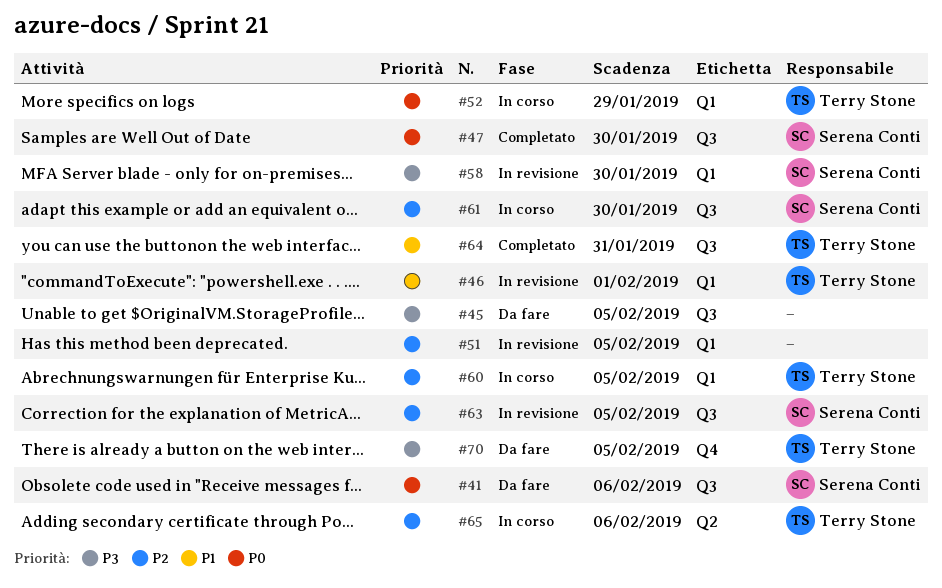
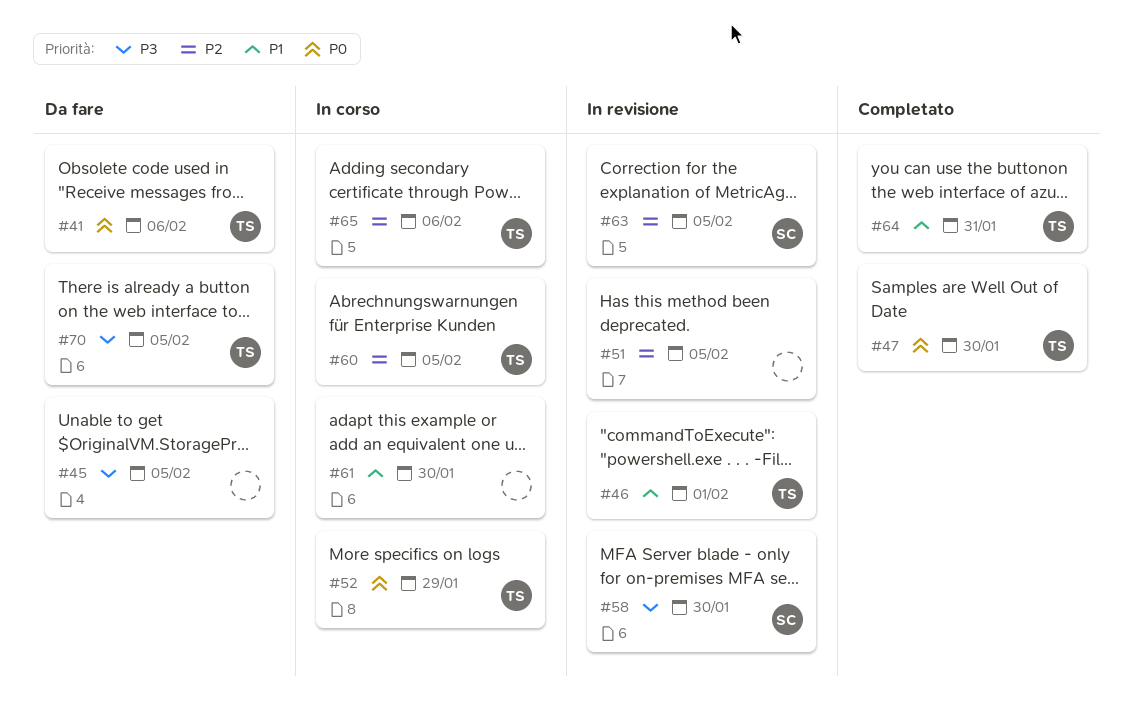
#41, owner: Serena Conti -> Terry Stone
#47, owner: Serena Conti -> Terry Stone
#61, owner: Serena Conti -> none
#61, priority: P2 -> P1

